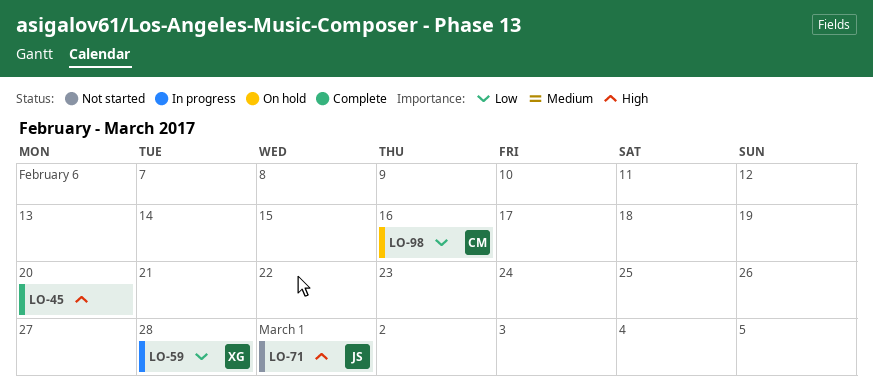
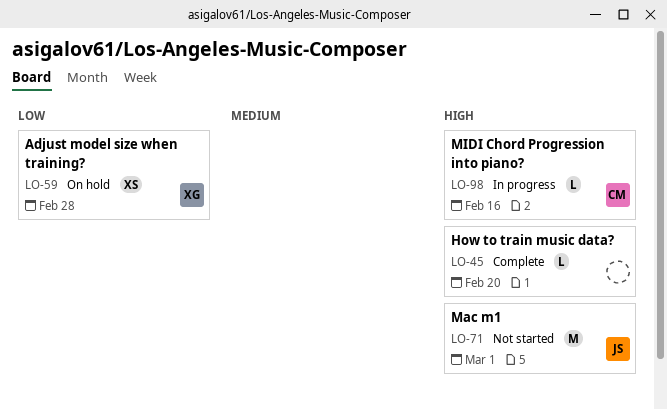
LO-59, status: In progress -> On hold
LO-98, status: On hold -> In progress
LO-98, priority: Low -> High

